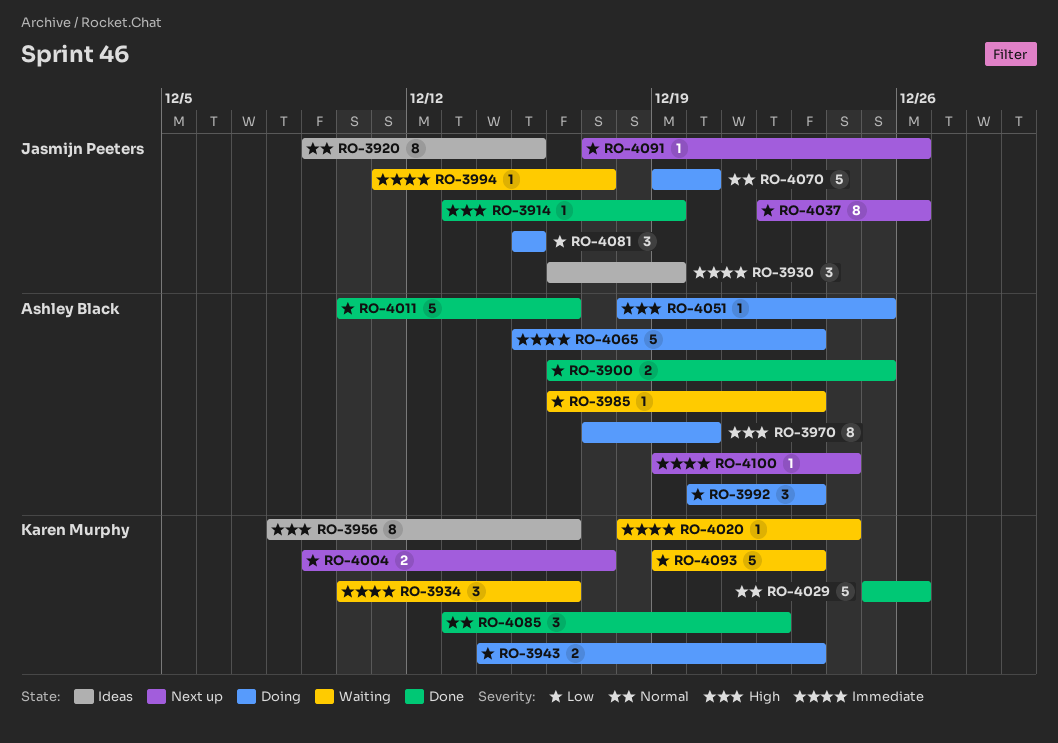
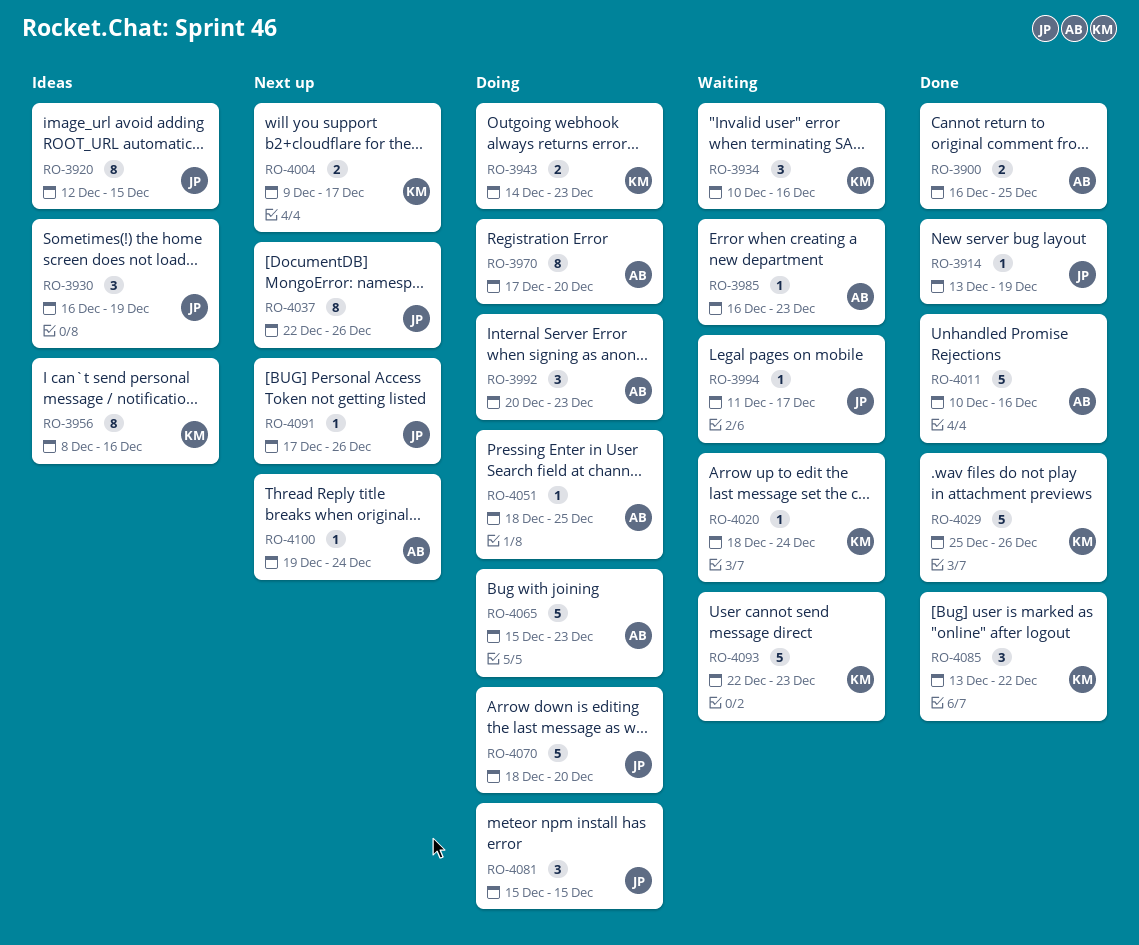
RO-3920, start: Dec 9 -> Dec 12
RO-4070, start: Dec 19 -> Dec 18
RO-4093, start: Dec 19 -> Dec 22

